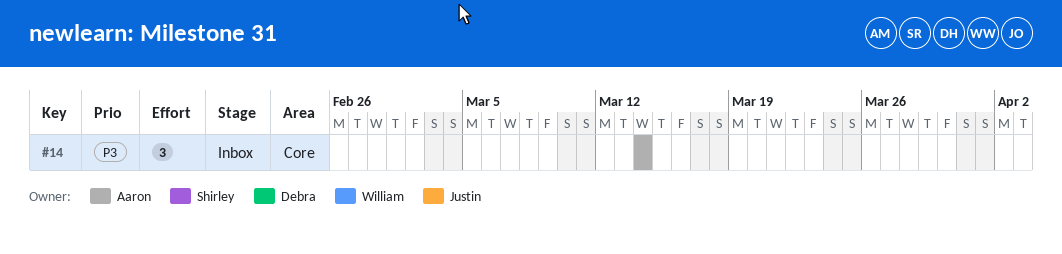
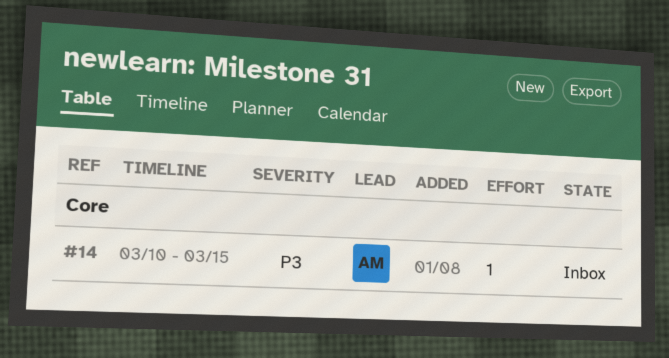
#14, estimate: 3 -> 1
#14, start: Mar 14 -> Mar 10
#14, due: Mar 14 -> Mar 15

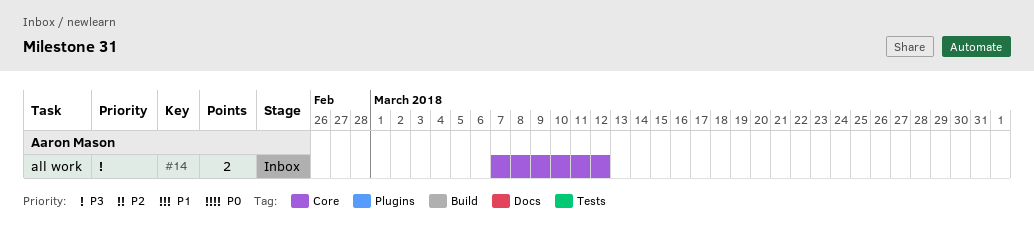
#14, estimate: 1 -> 2
#14, start: Mar 10 -> Mar 7
#14, due: Mar 15 -> Mar 12

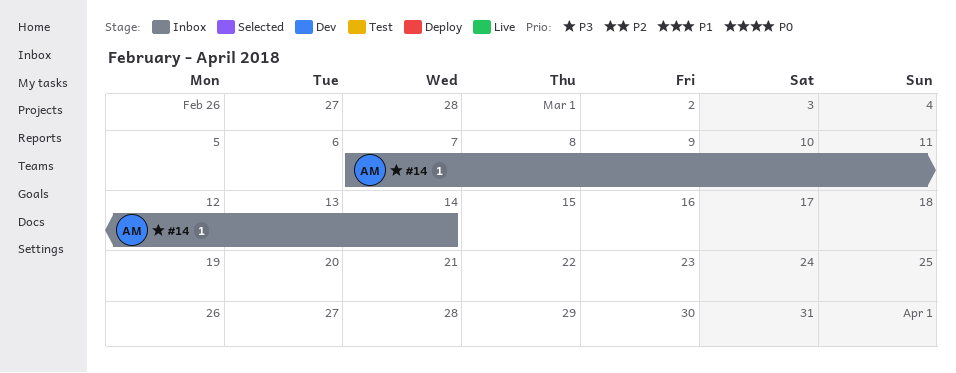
#14, estimate: 2 -> 1
#14, due: Mar 12 -> Mar 14

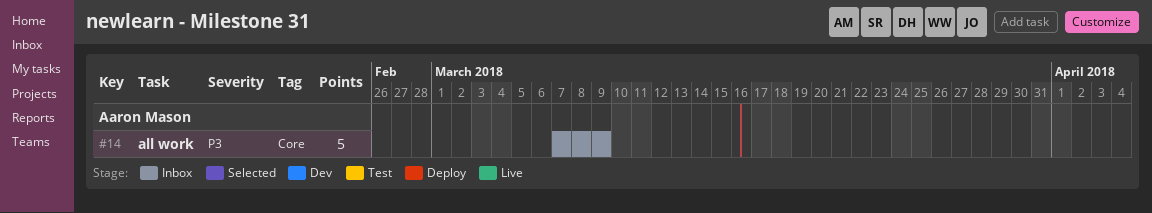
#14, estimate: 1 -> 5
#14, due: Mar 14 -> Mar 9

